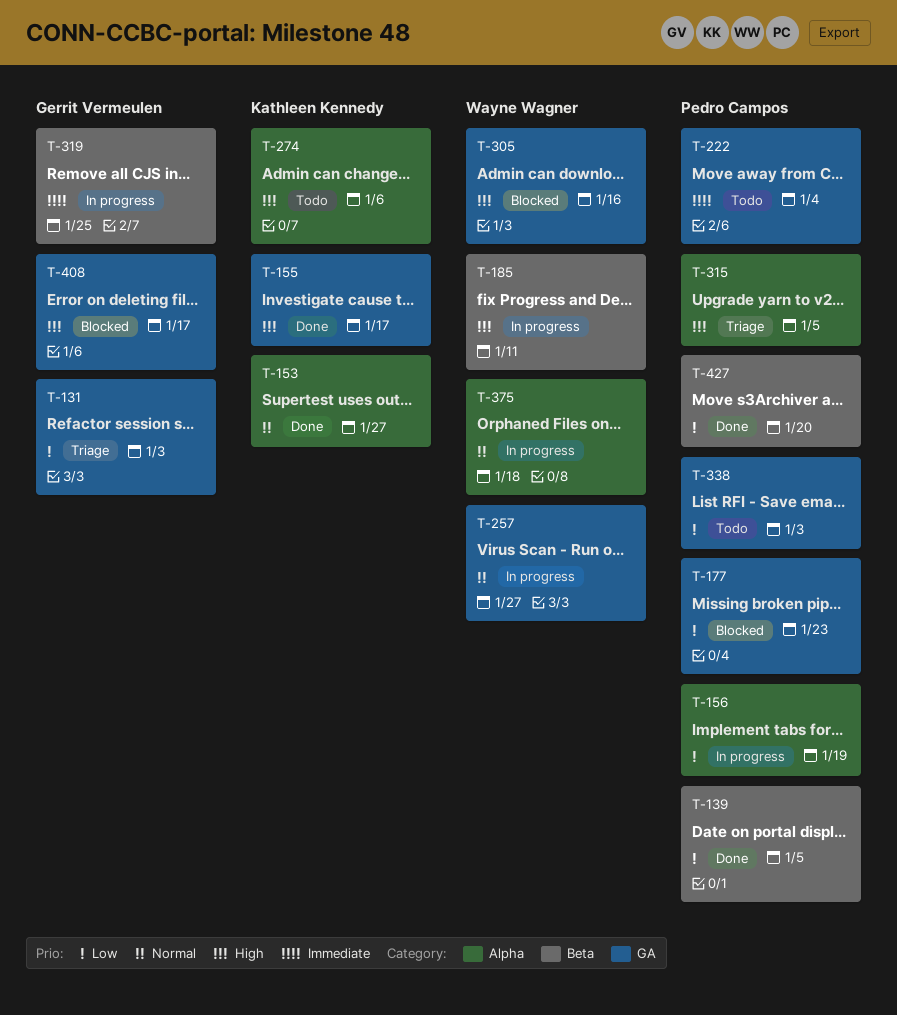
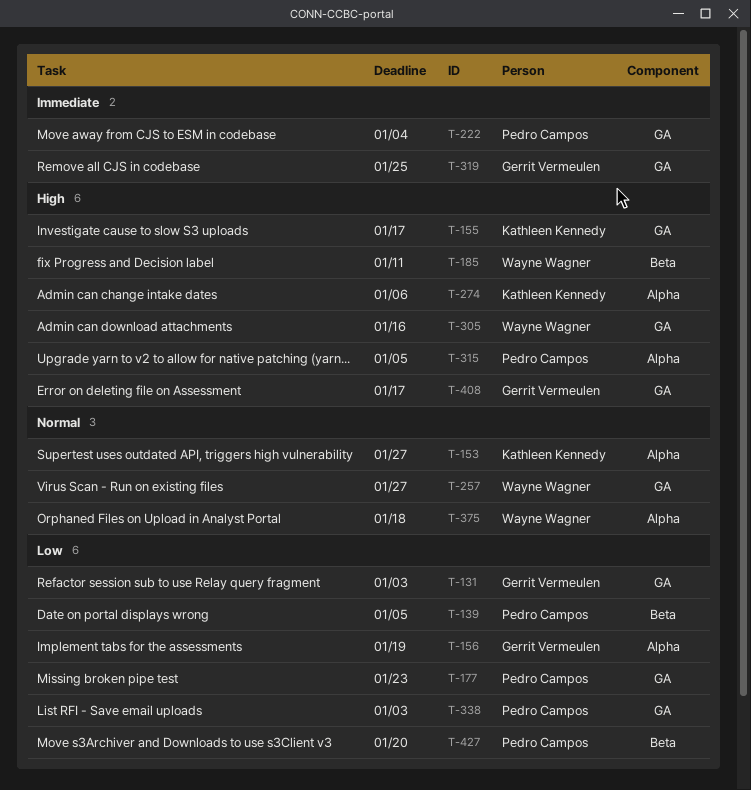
T-156, owner: Pedro Campos -> Gerrit Vermeulen
T-319, label: Beta -> GA

